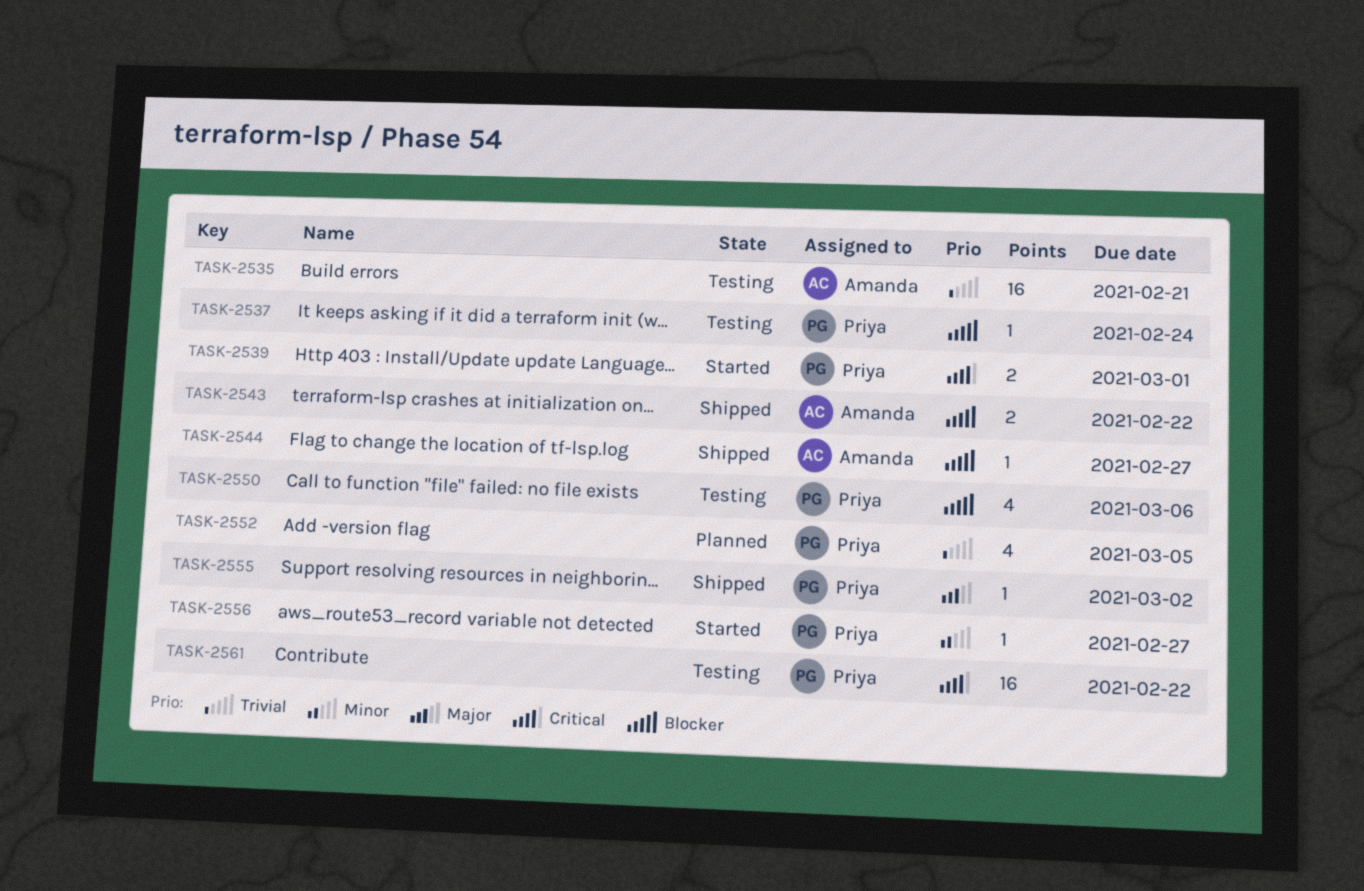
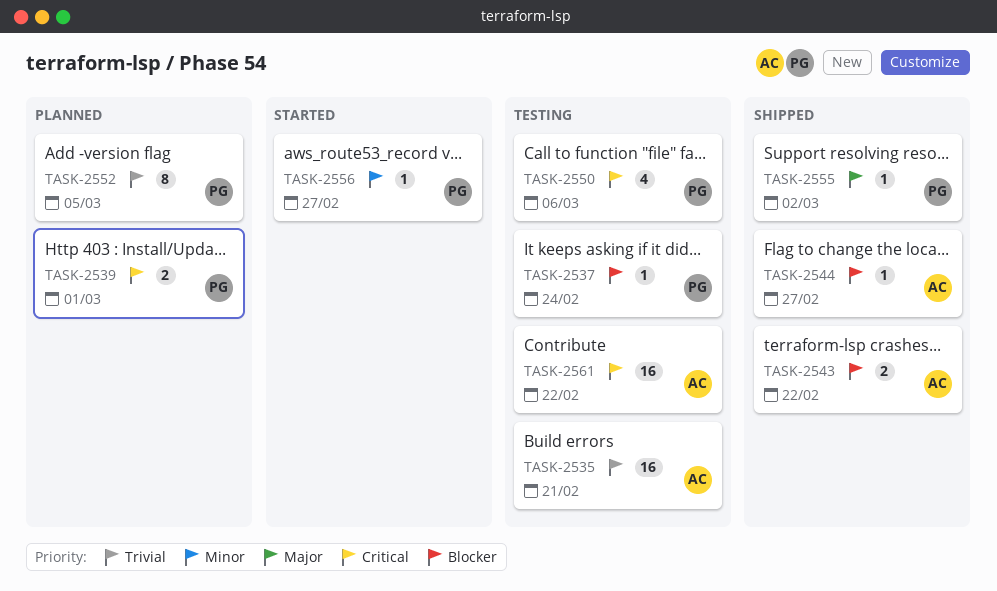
TASK-2539, status: Started -> Planned
TASK-2550, priority: Blocker -> Critical
TASK-2552, estimate: 4 -> 8
TASK-2561, owner: Priya -> Amanda

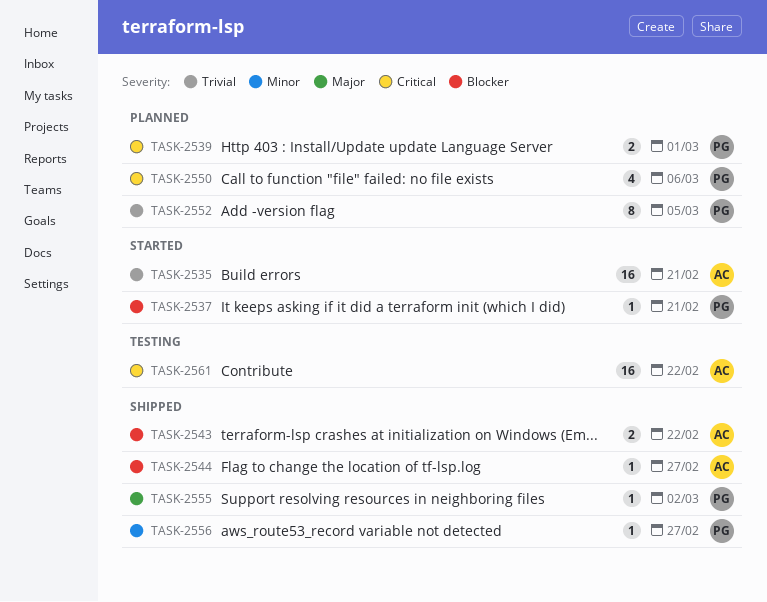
TASK-2535, status: Testing -> Started
TASK-2537, status: Testing -> Started
TASK-2537, due: Feb 24 -> Feb 21
TASK-2550, status: Testing -> Planned
TASK-2556, status: Started -> Shipped

